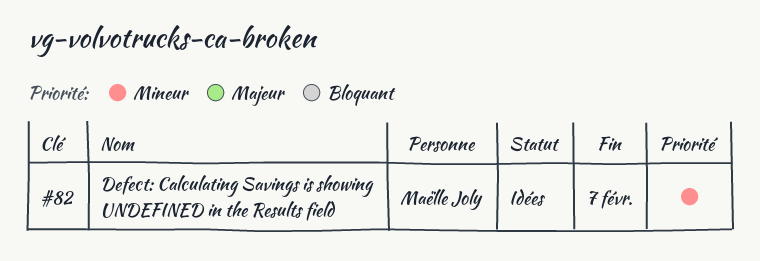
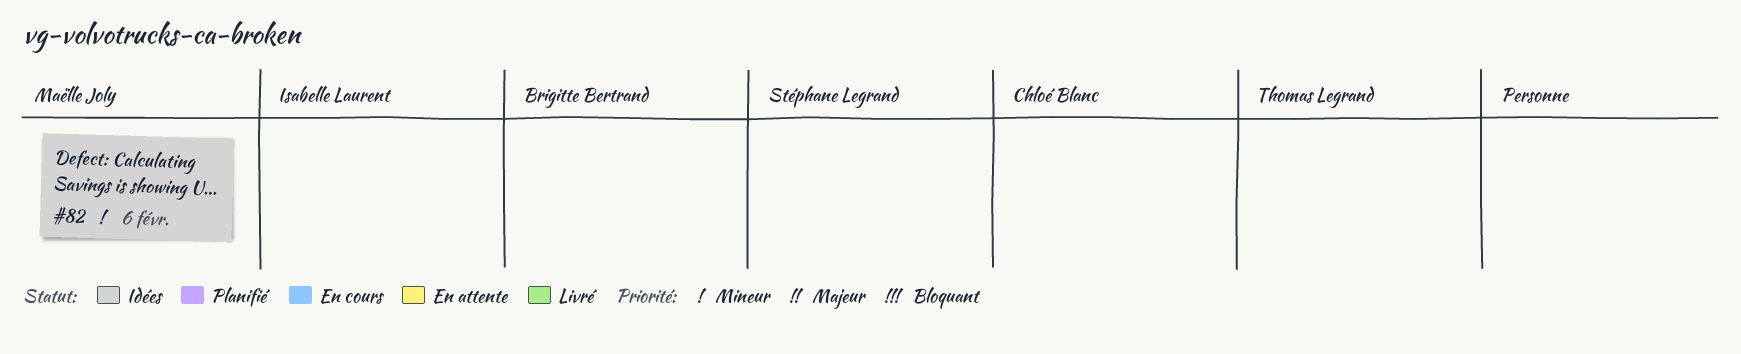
#82, due: Feb 7 -> Feb 6

